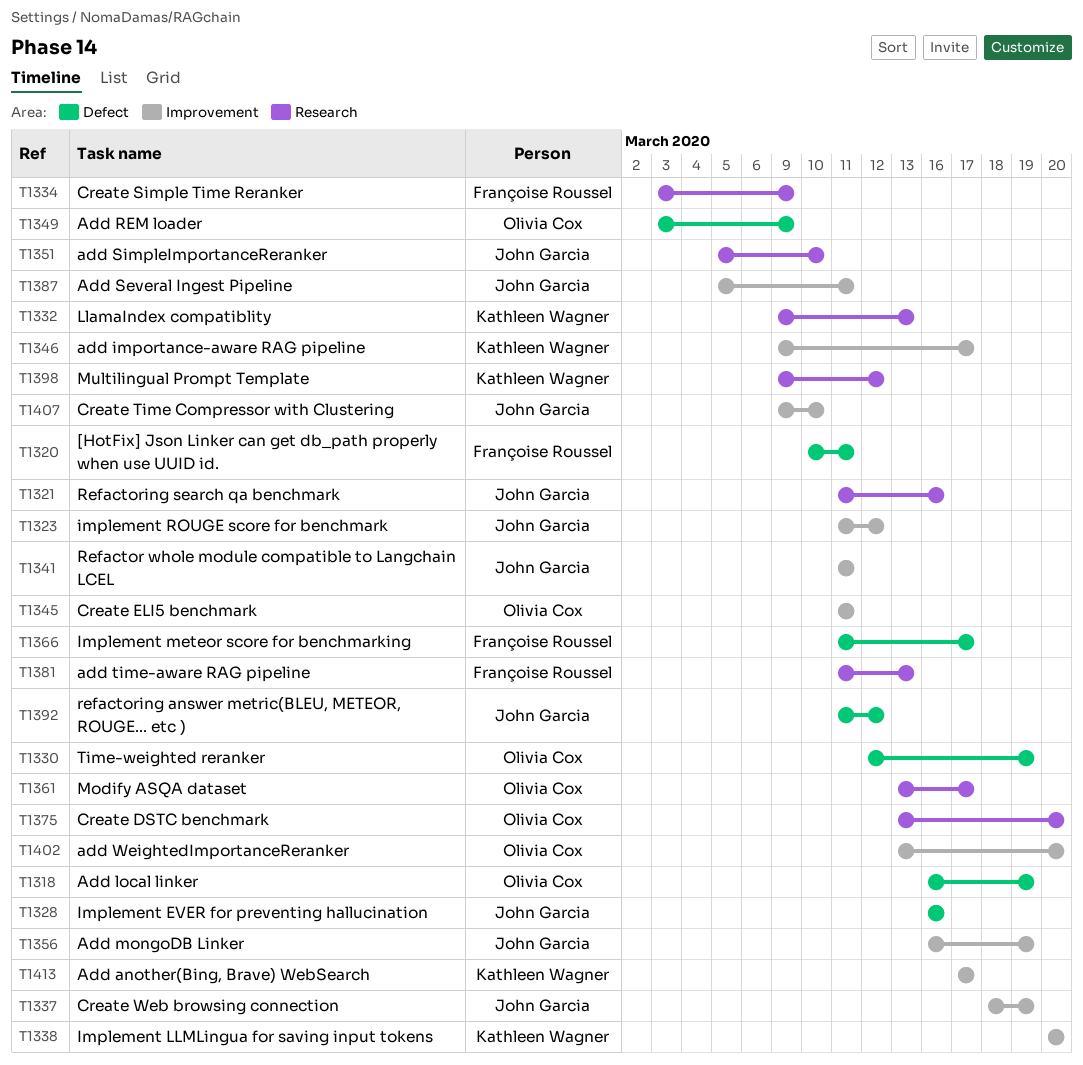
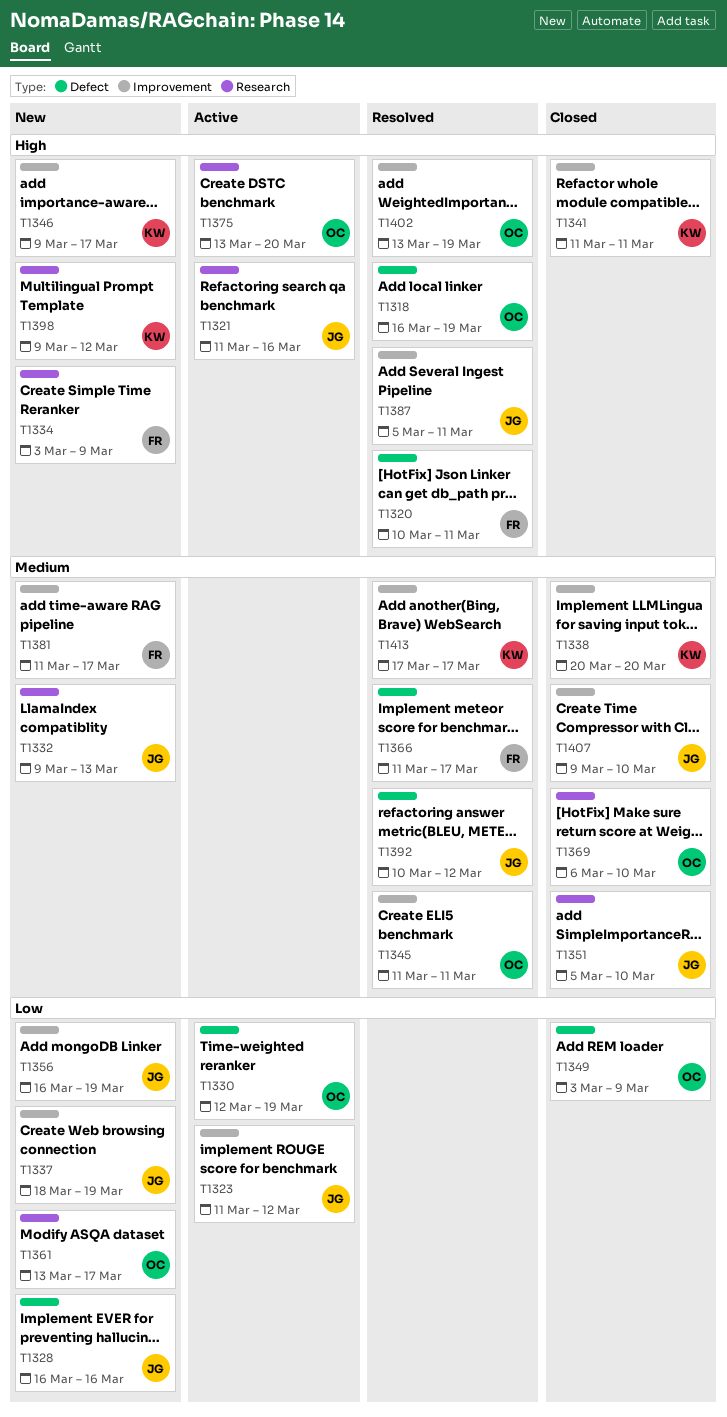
T1332, owner: Kathleen Wagner -> John Garcia
T1341, owner: John Garcia -> Kathleen Wagner
T1369: none -> present
T1381, label: Research -> Improvement
T1381, due: Mar 13 -> Mar 17
T1392, start: Mar 11 -> Mar 10
T1402, due: Mar 20 -> Mar 19

